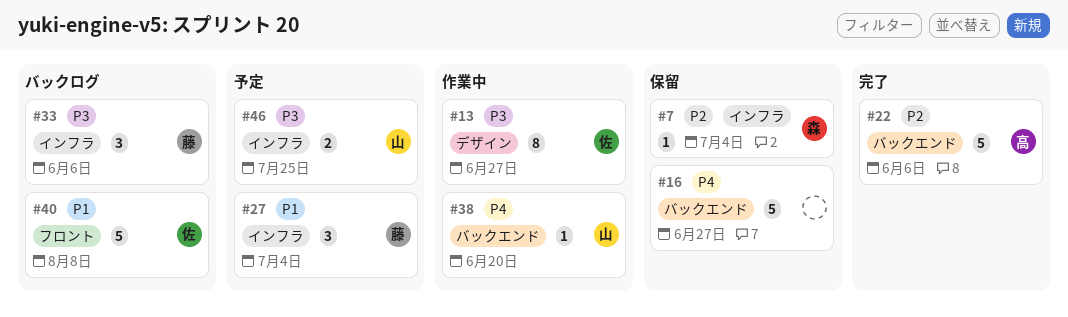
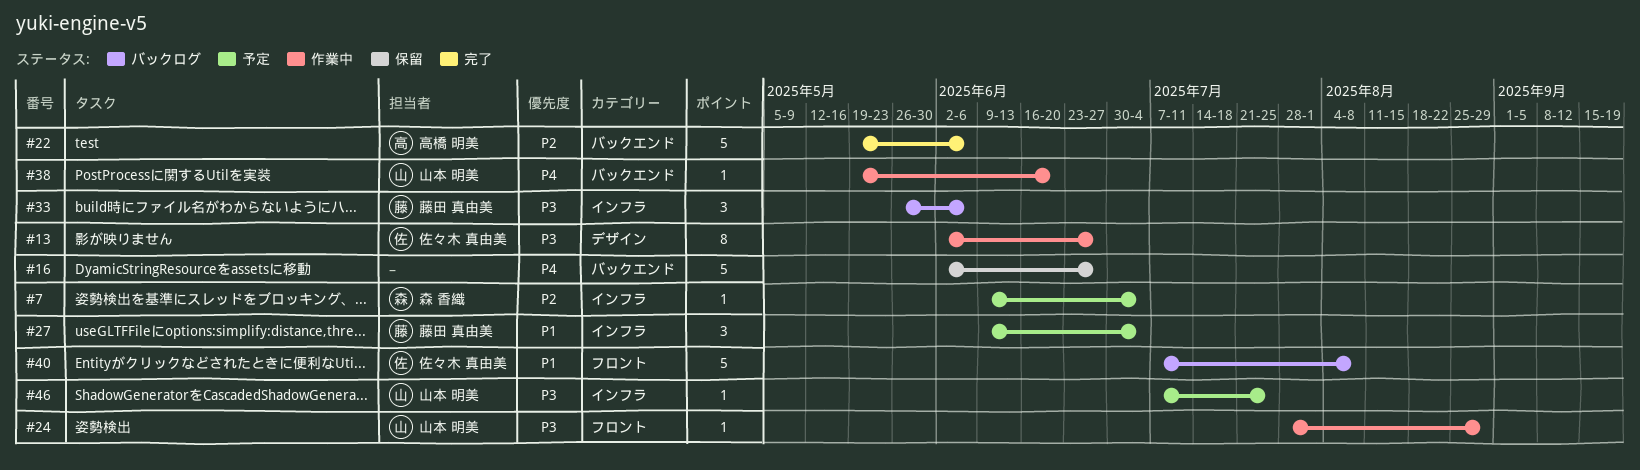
#7, status: 保留 -> 予定
#24: none -> present
#46, estimate: 2 -> 1

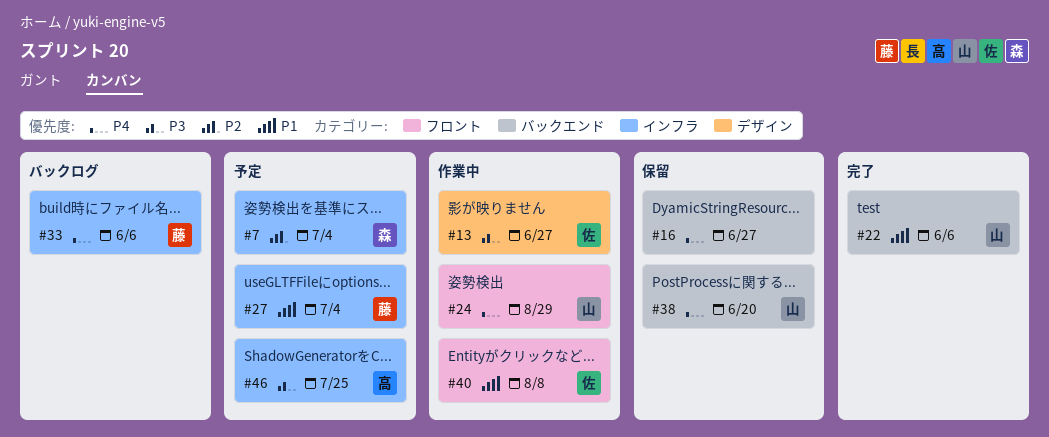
#22, owner: 高橋 明美 -> 山本 明美
#22, priority: P2 -> P1
#24, priority: P3 -> P4
#33, priority: P3 -> P4
#38, status: 作業中 -> 保留
#40, status: バックログ -> 作業中
#46, owner: 山本 明美 -> 高橋 明美

